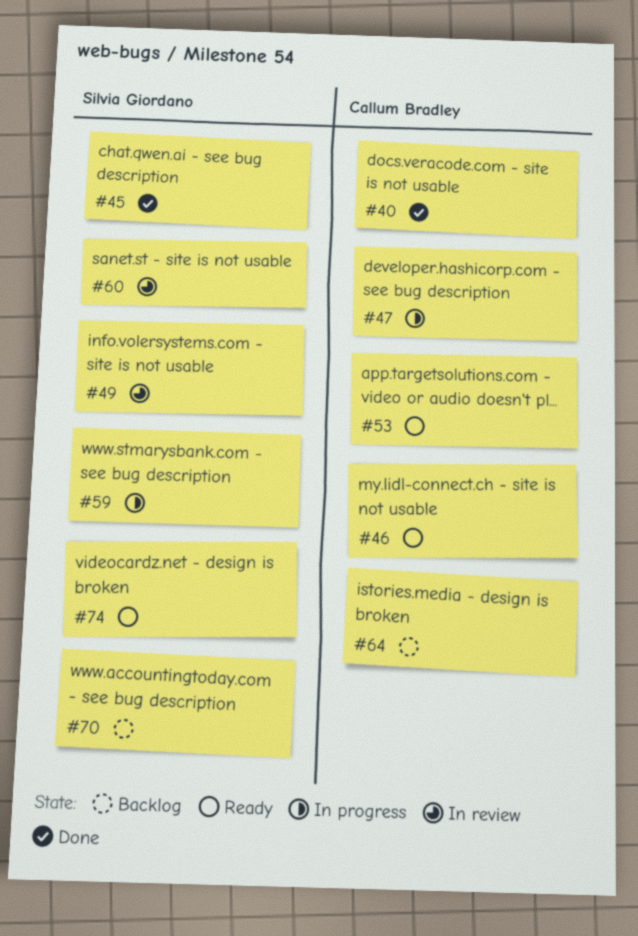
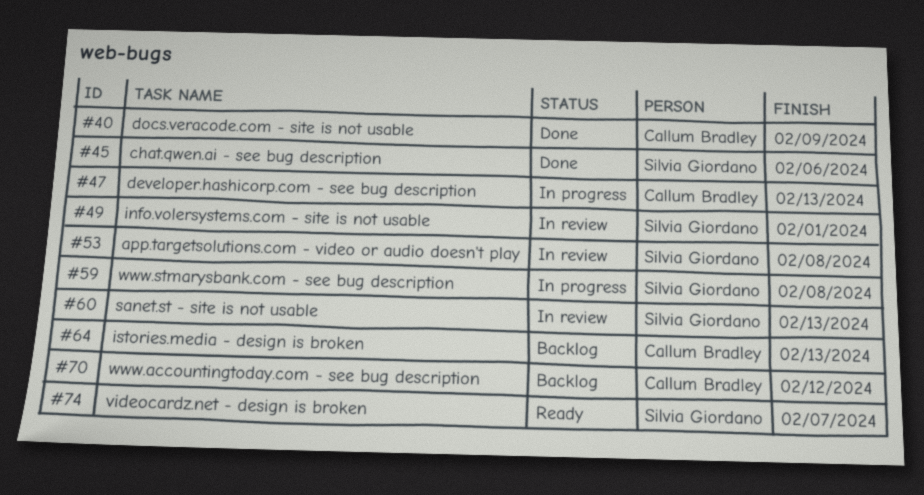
#46: present -> none
#53, status: Ready -> In review
#53, owner: Callum Bradley -> Silvia Giordano
#70, owner: Silvia Giordano -> Callum Bradley

